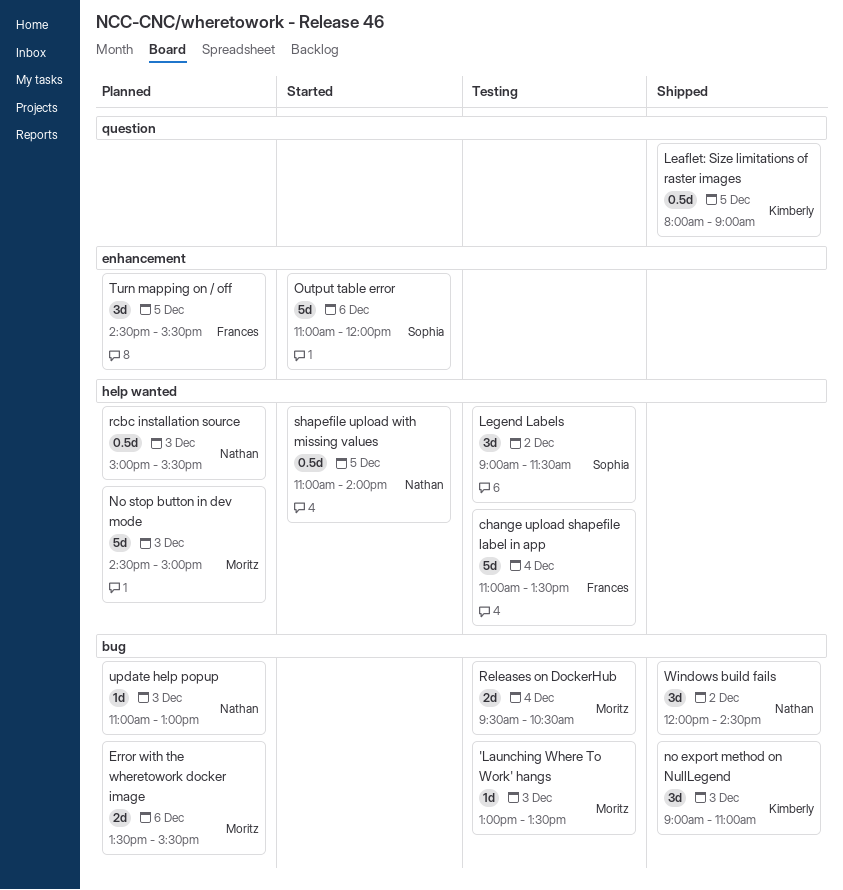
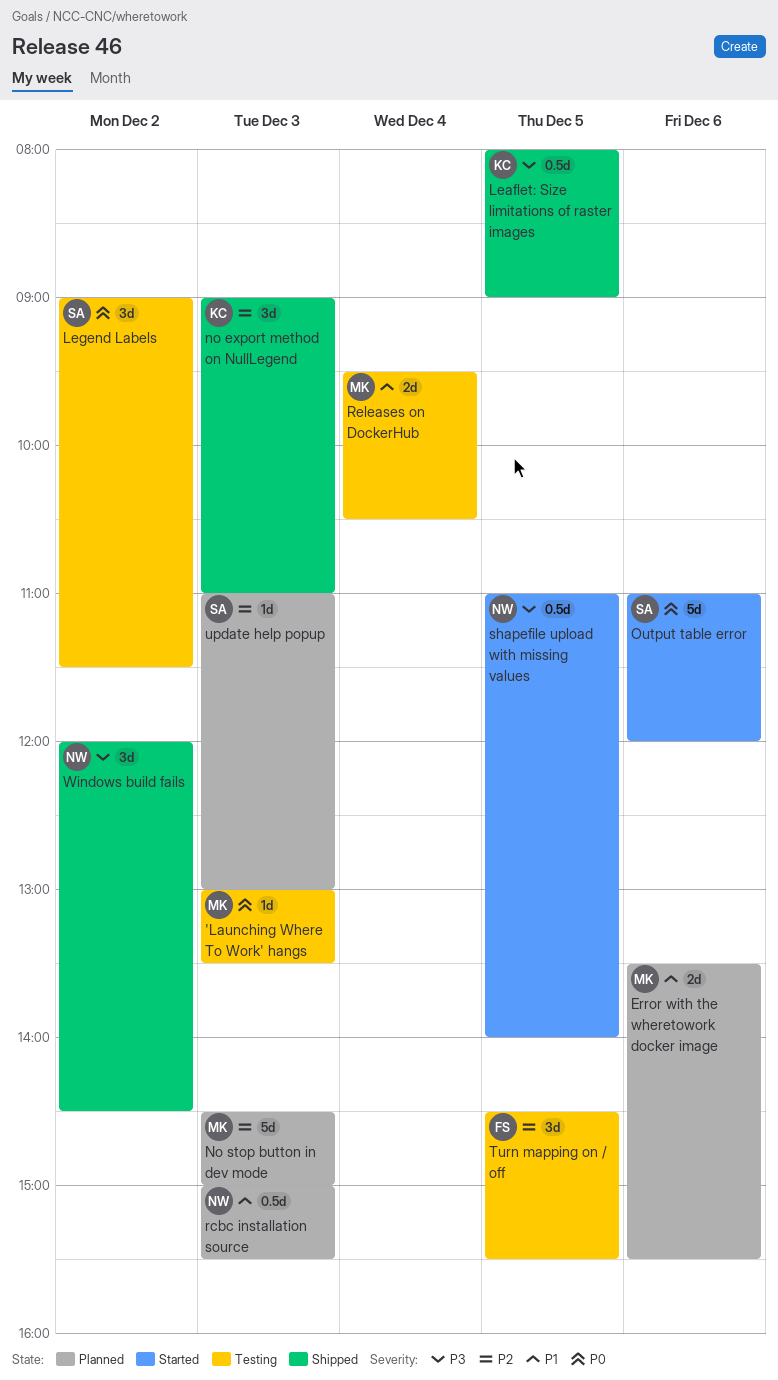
change upload shapefile label in app: present -> none
Turn mapping on / off, status: Planned -> Testing
update help popup, owner: Nathan -> Sophia

